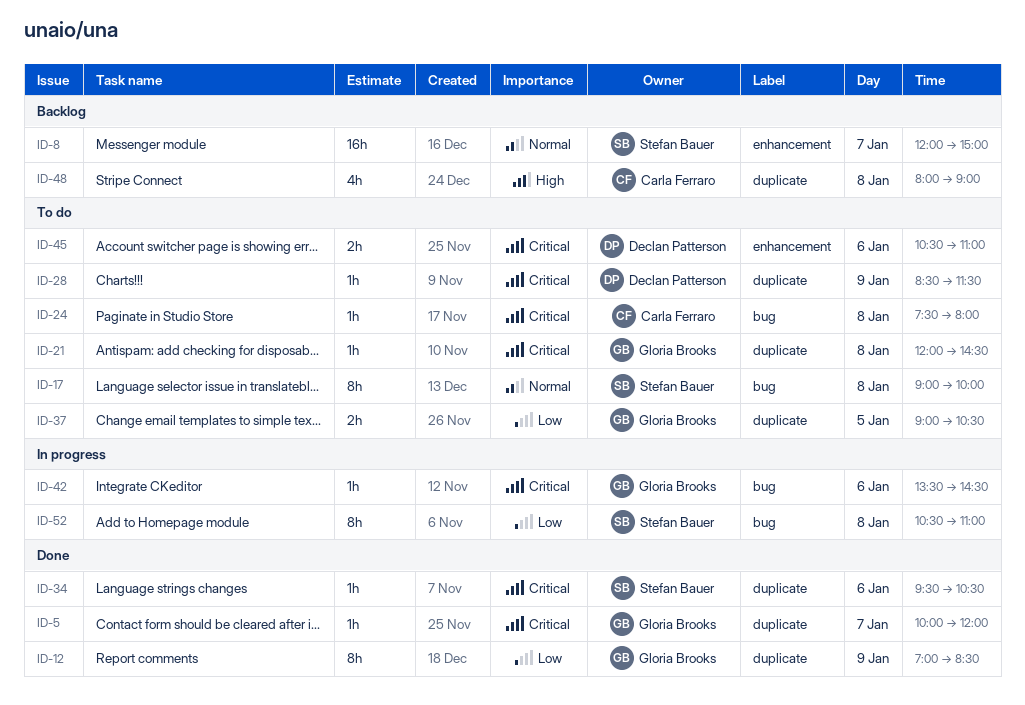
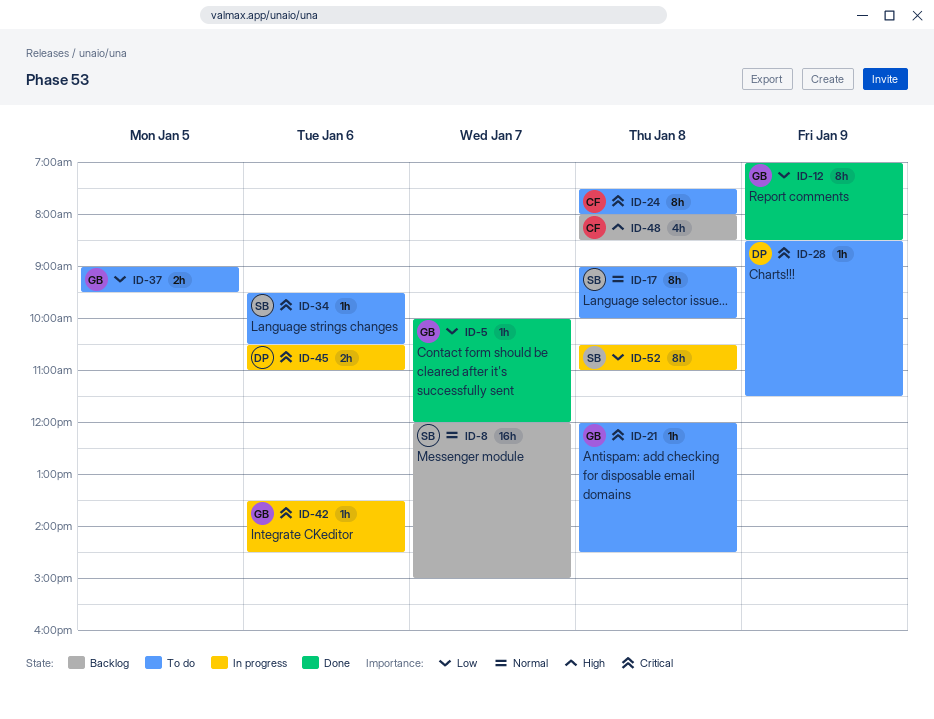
ID-5, priority: Critical -> Low
ID-24, estimate: 1h -> 8h
ID-34, status: Done -> To do
ID-37, ends: 10:30 -> 09:30
ID-45, status: To do -> In progress
ID-48, ends: 09:00 -> 08:30

